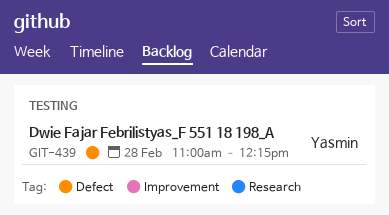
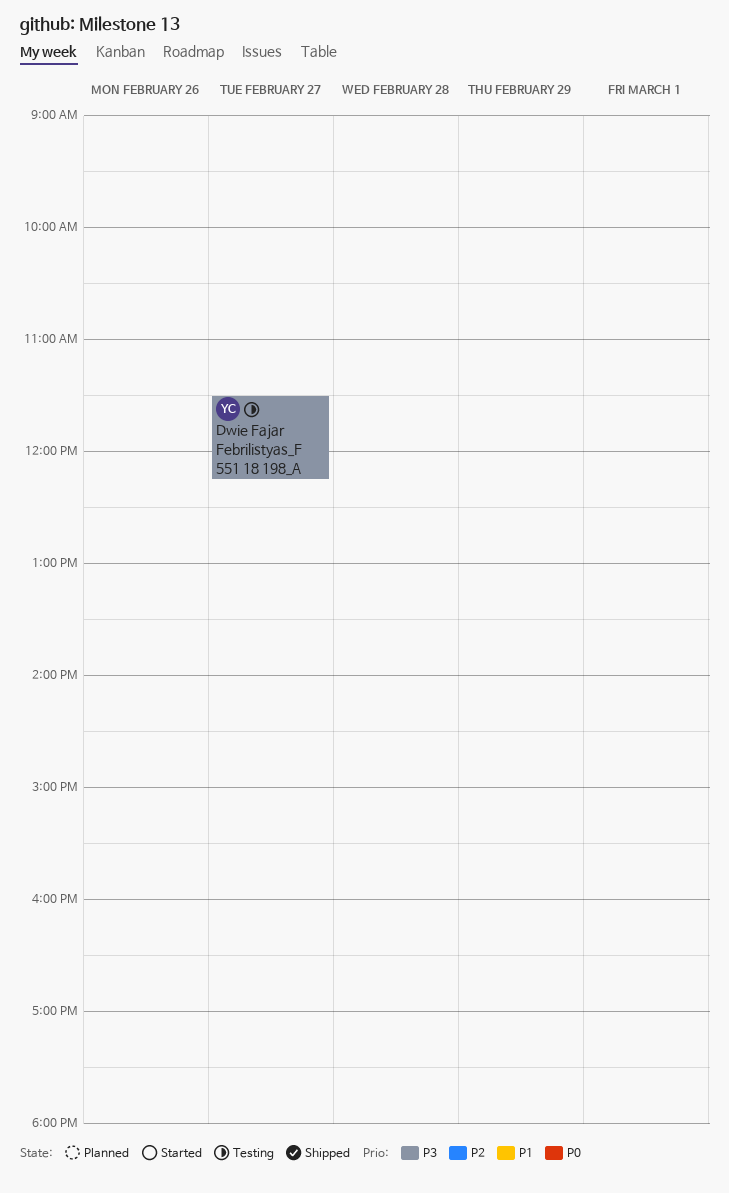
Dwie Fajar Febrilistyas_F 551 18 198_A, day: Feb 28 -> Feb 27
Dwie Fajar Febrilistyas_F 551 18 198_A, begins: 11:00 -> 11:30

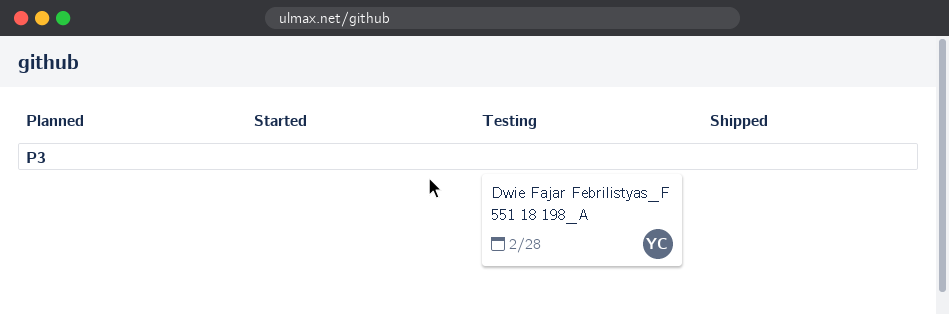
Dwie Fajar Febrilistyas_F 551 18 198_A, day: Feb 27 -> Feb 28

